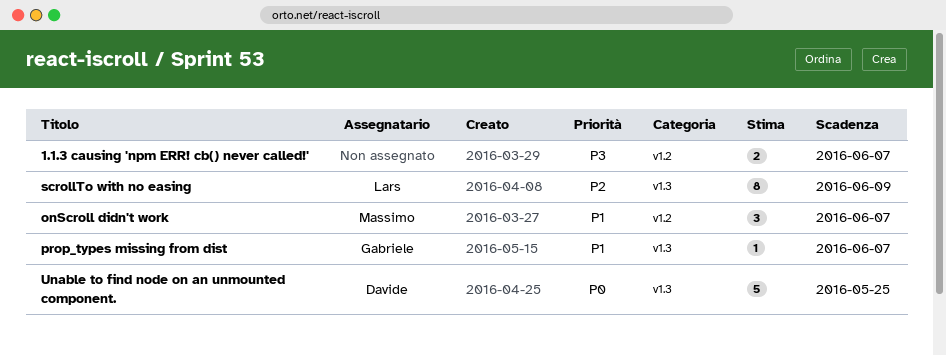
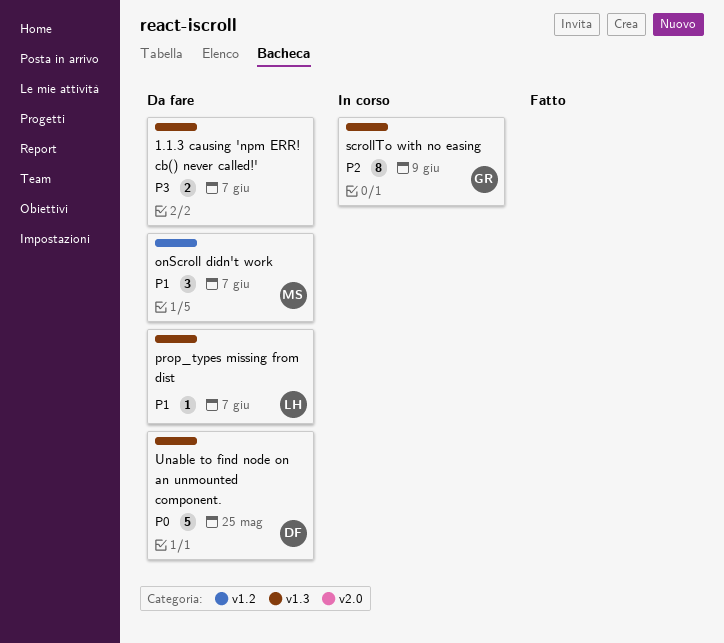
1.1.3 causing 'npm ERR! cb() never called!', label: v1.2 -> v1.3
prop_types missing from dist, owner: Gabriele -> Lars
scrollTo with no easing, owner: Lars -> Gabriele

